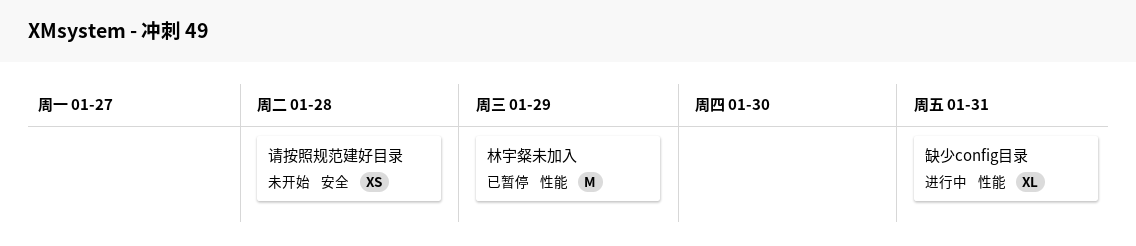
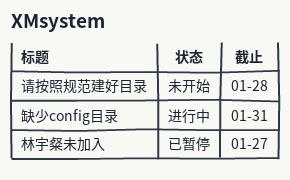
林宇粲未加入, due: Jan 29 -> Jan 27

